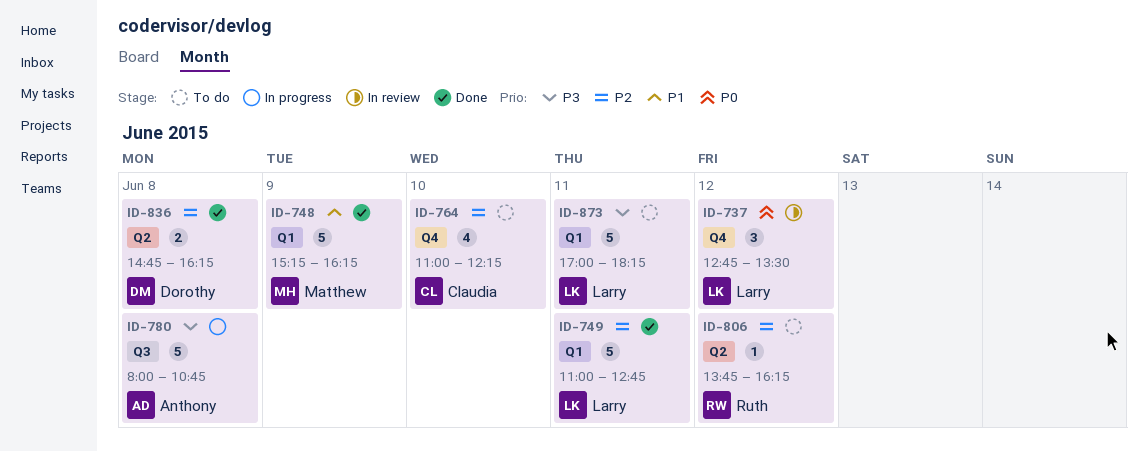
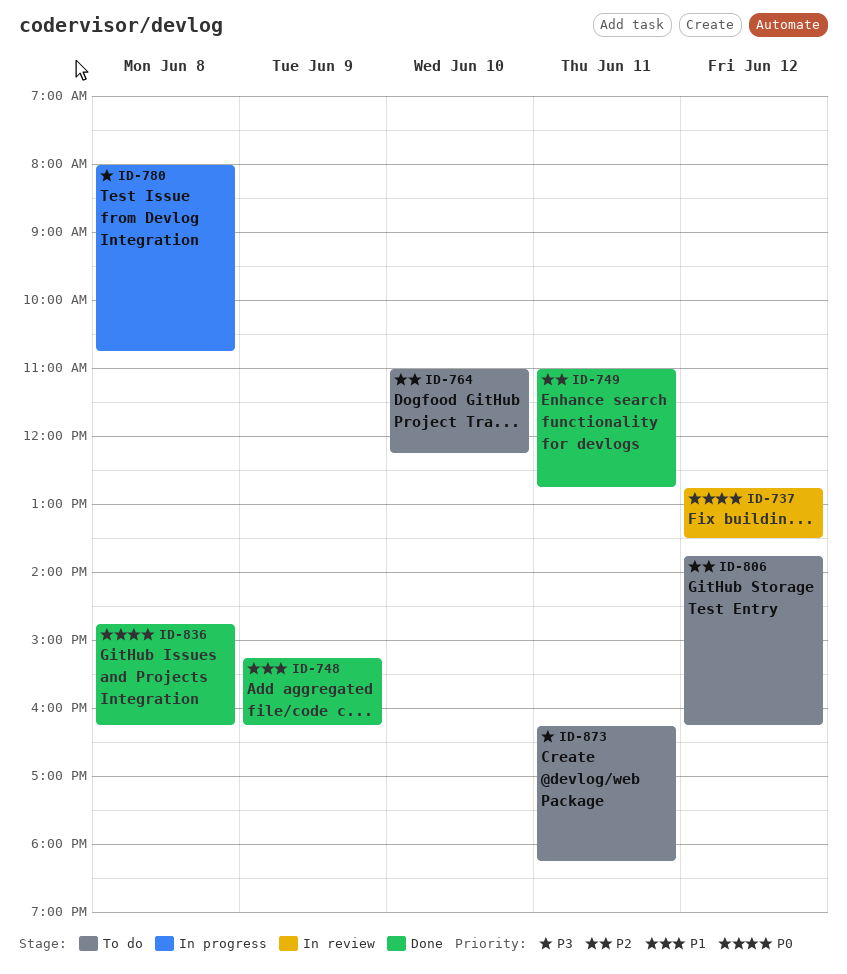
ID-836, priority: P2 -> P0
ID-873, begins: 17:00 -> 16:15

